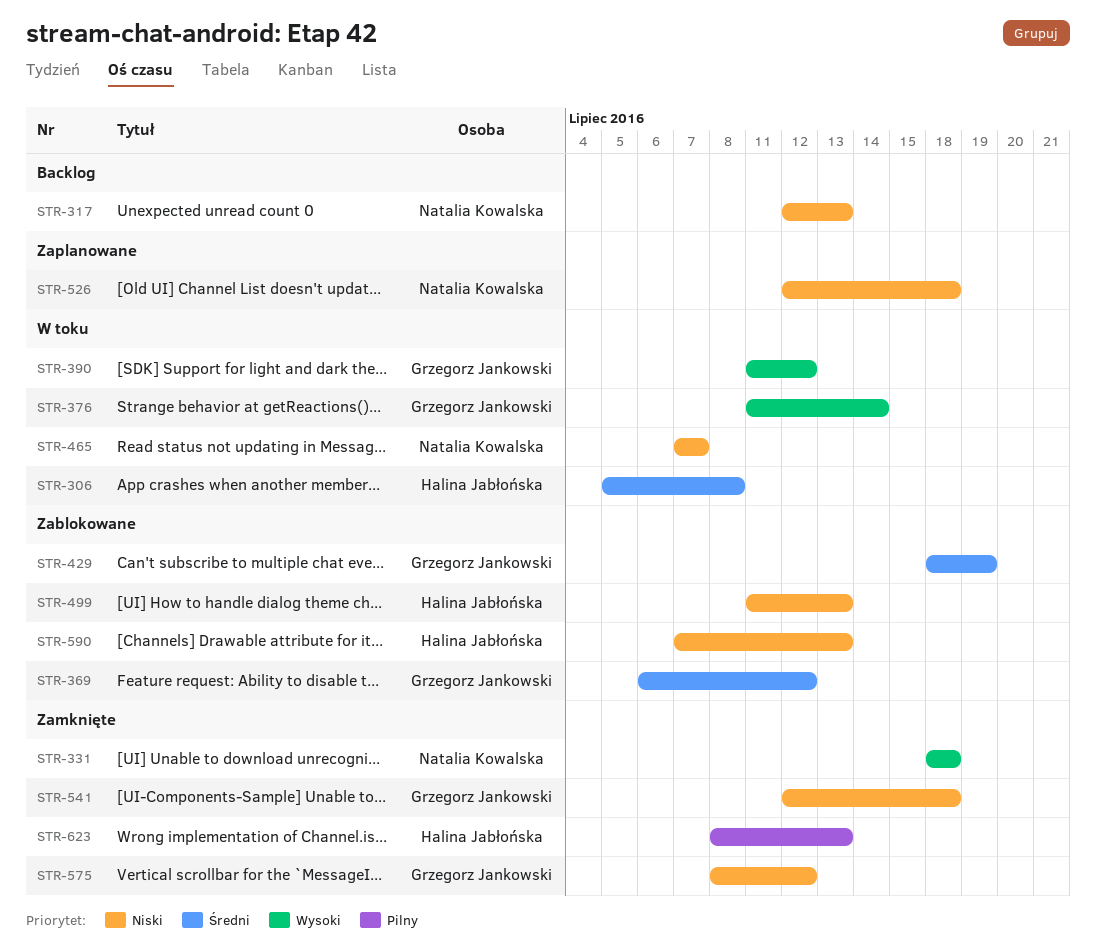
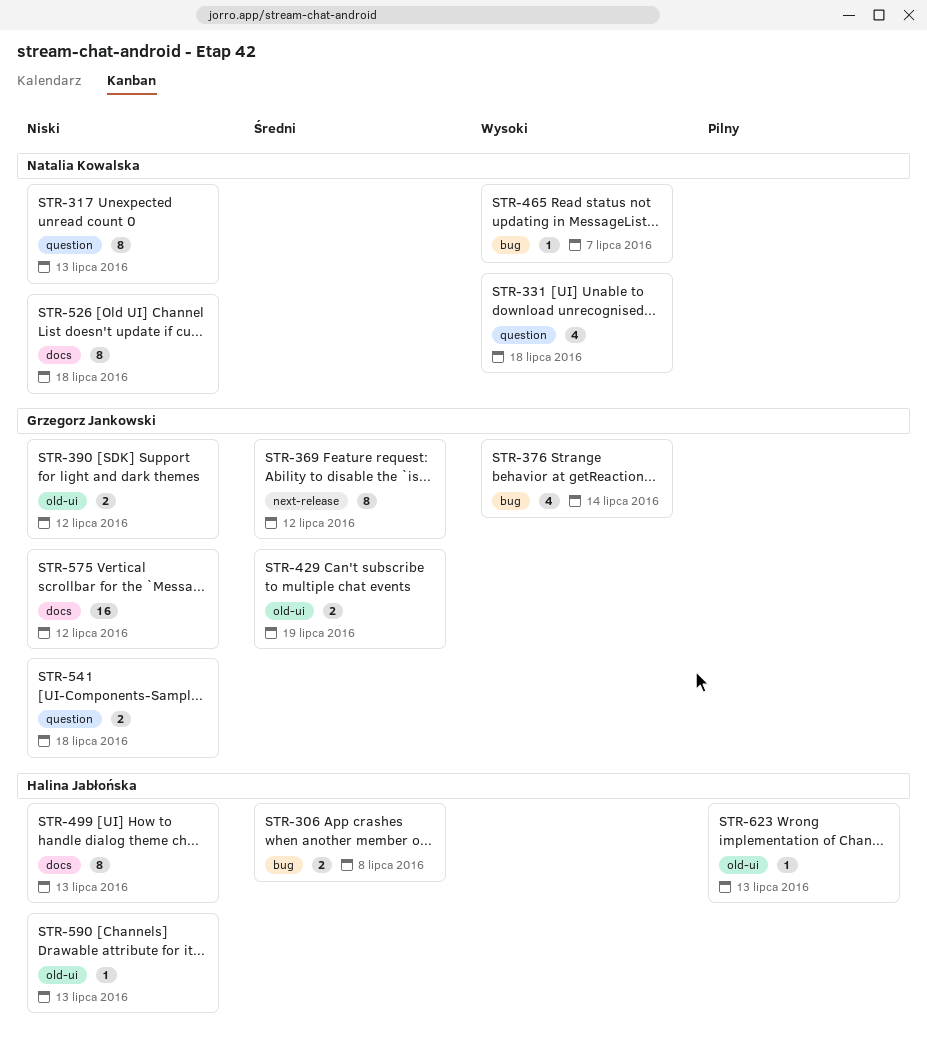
STR-390, priority: Wysoki -> Niski
STR-465, priority: Niski -> Wysoki

